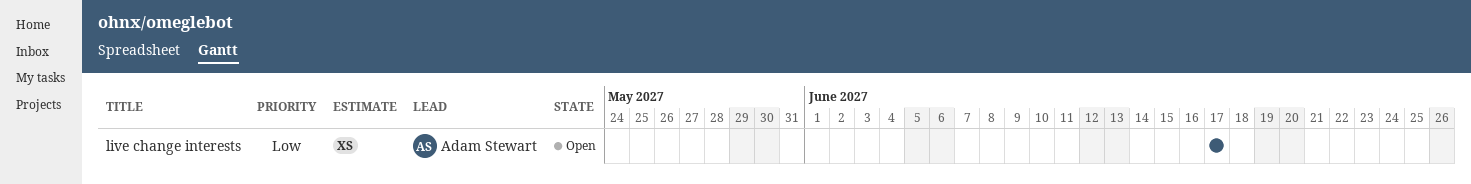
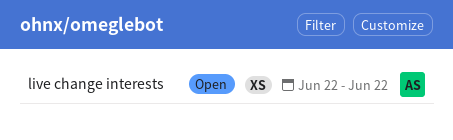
live change interests, start: Jun 17 -> Jun 22
live change interests, due: Jun 17 -> Jun 22

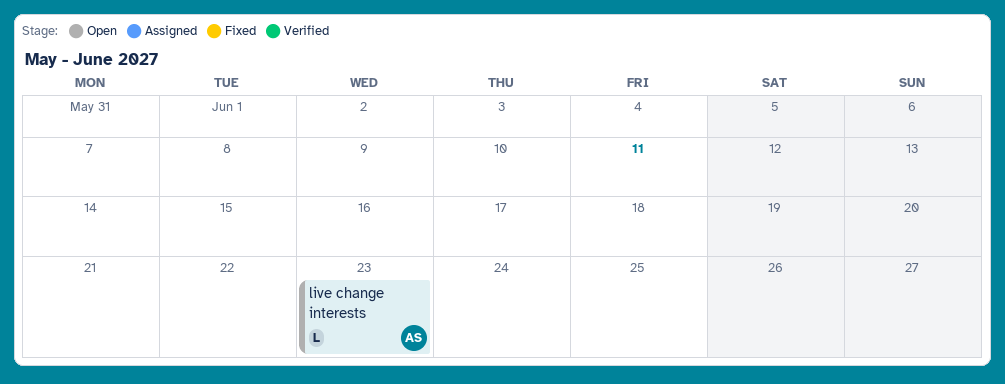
live change interests, estimate: XS -> L
live change interests, due: Jun 22 -> Jun 23

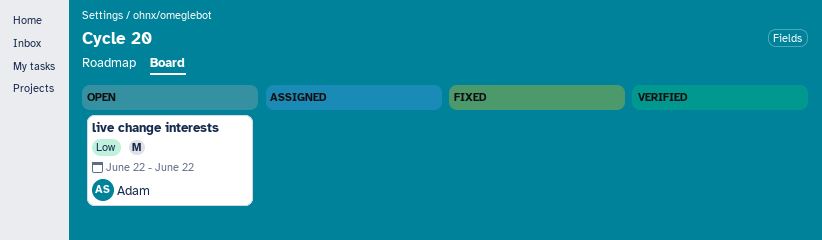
live change interests, estimate: L -> M
live change interests, due: Jun 23 -> Jun 22

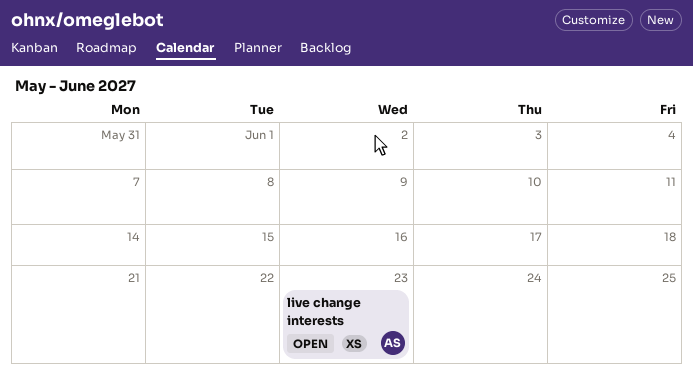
live change interests, estimate: M -> XS
live change interests, due: Jun 22 -> Jun 23

